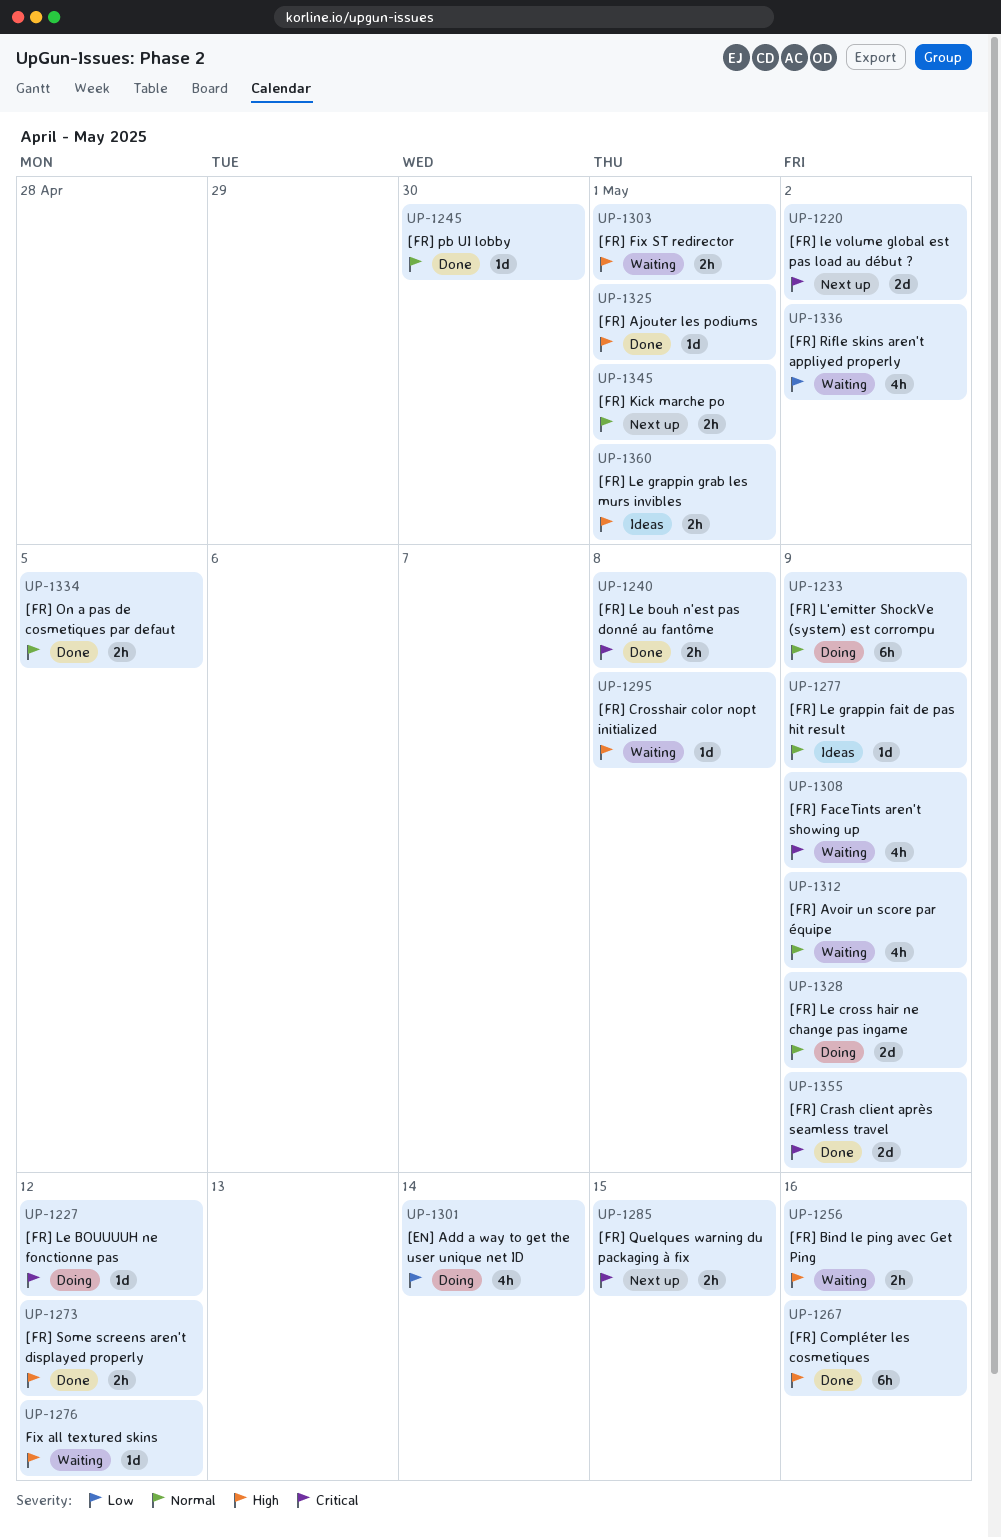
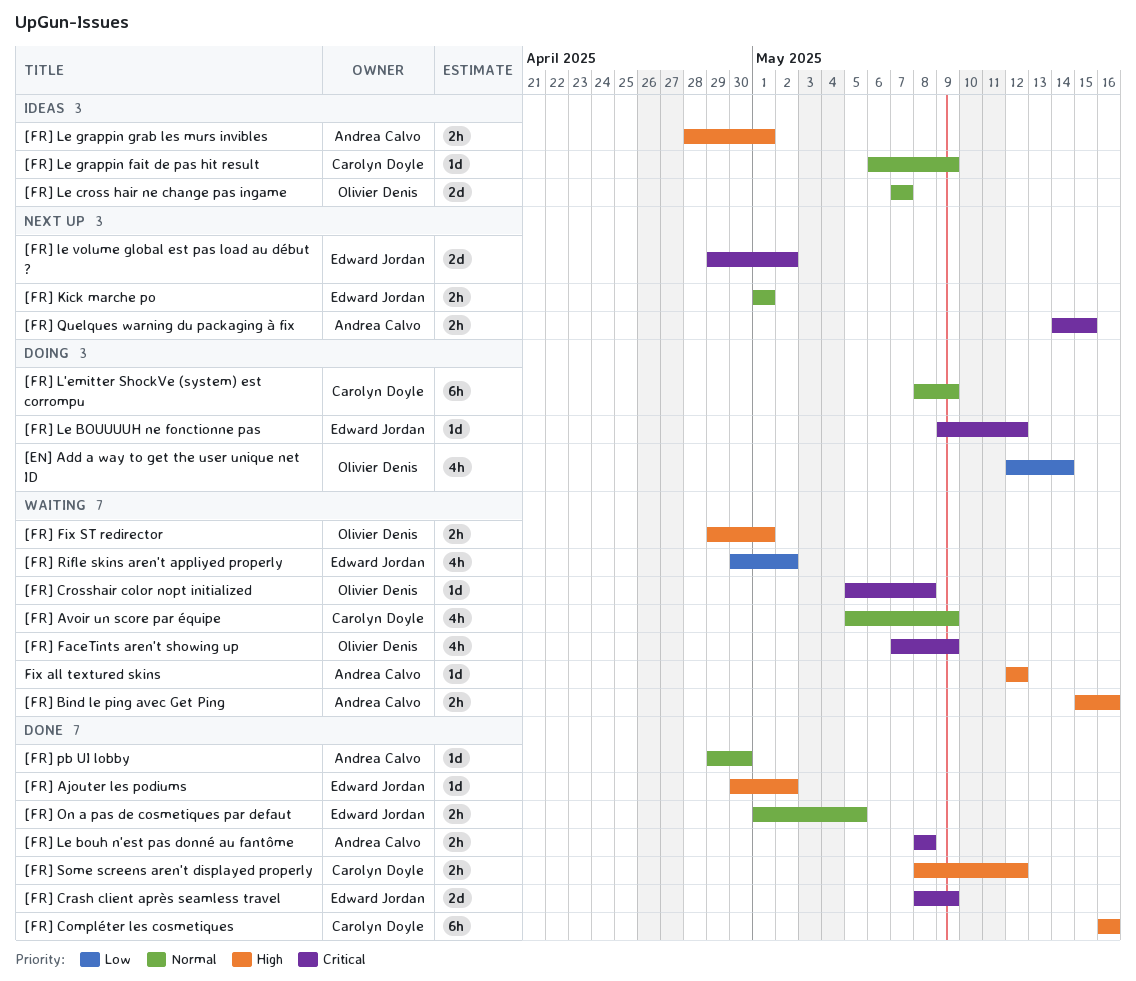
[FR] Ajouter les podiums, due: May 1 -> May 2
[FR] Crosshair color nopt initialized, priority: High -> Critical
[FR] Le cross hair ne change pas ingame, status: Doing -> Ideas
[FR] Le cross hair ne change pas ingame, due: May 9 -> May 7

